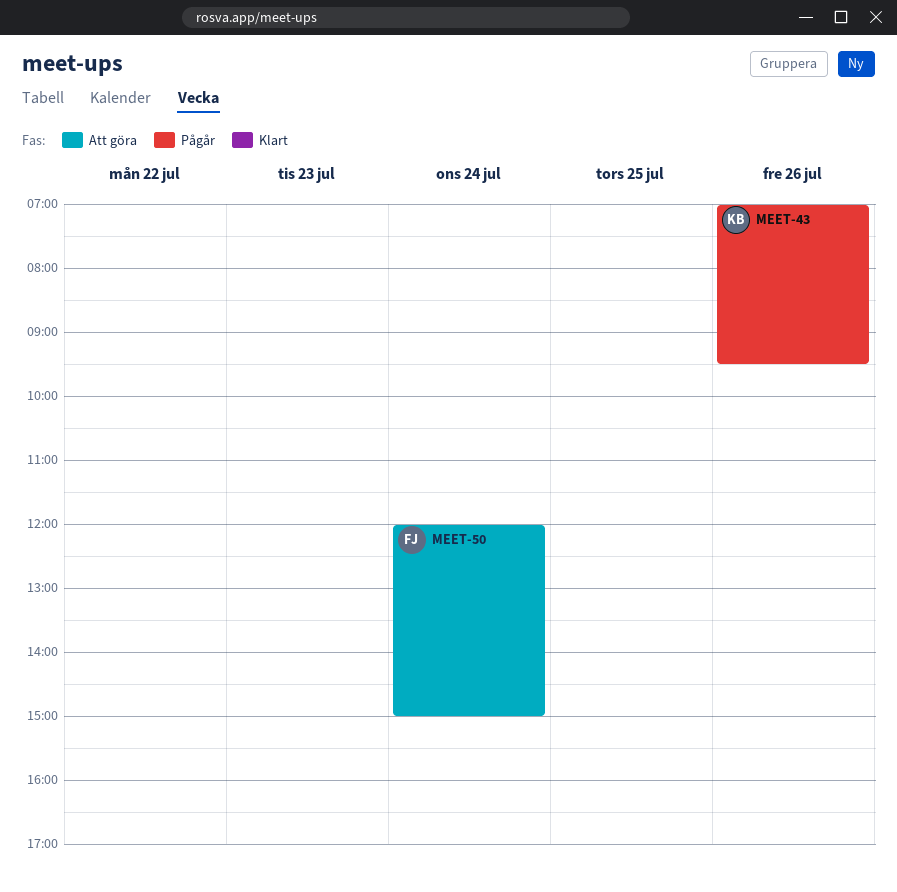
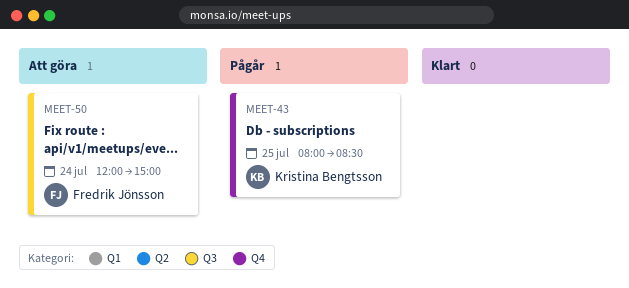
MEET-43, day: Jul 26 -> Jul 25
MEET-43, begins: 07:00 -> 08:00
MEET-43, ends: 09:30 -> 08:30

